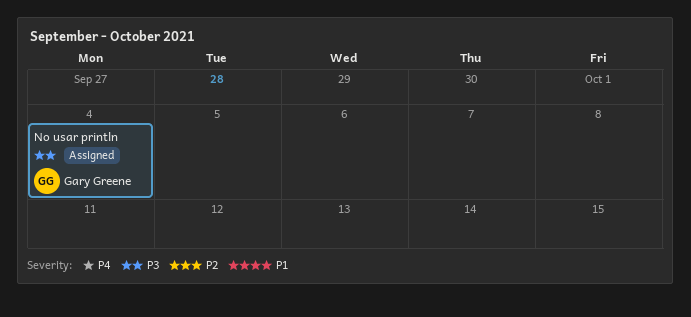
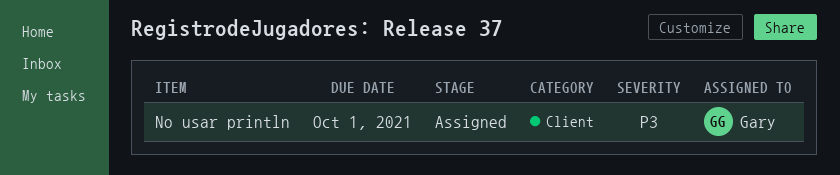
No usar println, due: Oct 4 -> Oct 1

